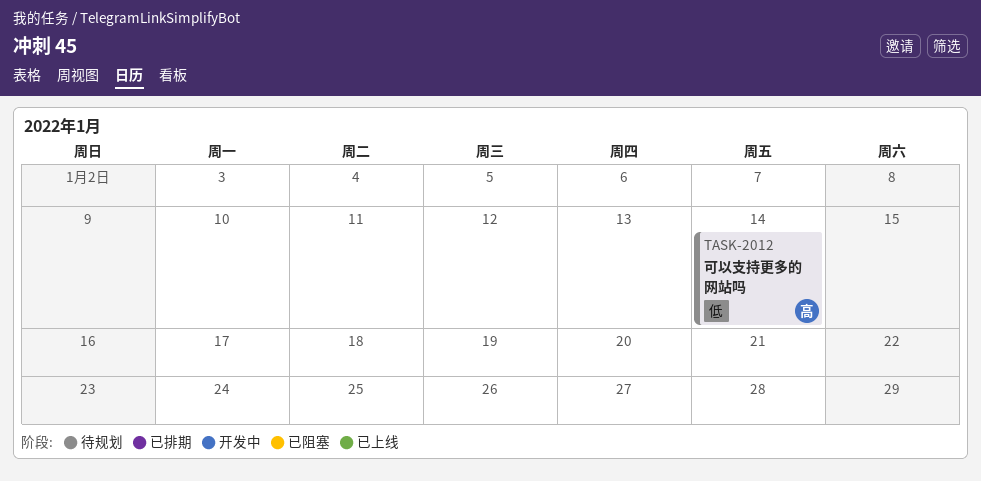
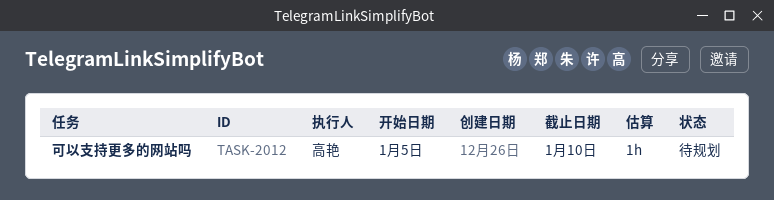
TASK-2012, due: Jan 14 -> Jan 10

